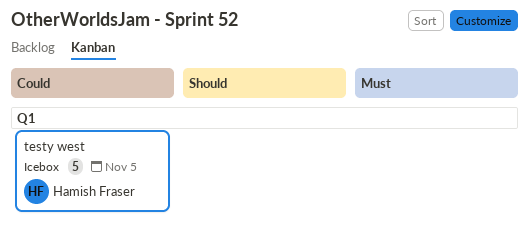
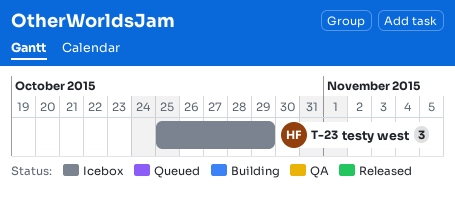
testy west, estimate: 5 -> 3
testy west, due: Nov 5 -> Oct 29

